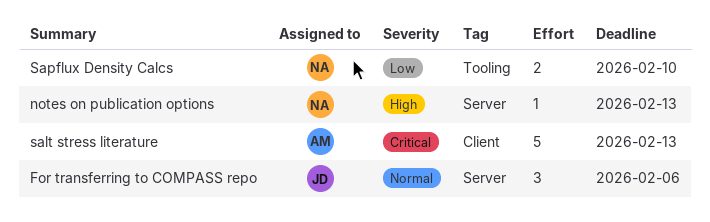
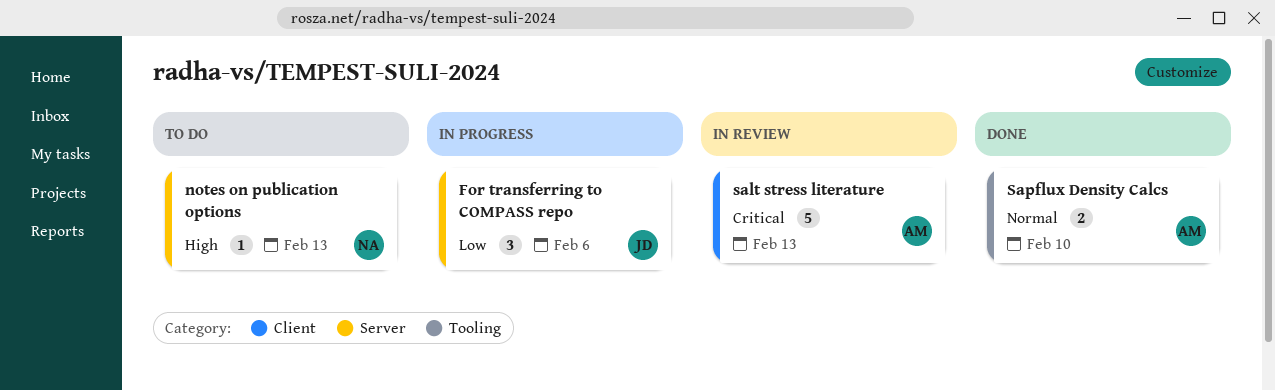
For transferring to COMPASS repo, priority: Normal -> Low
Sapflux Density Calcs, owner: NA -> AM
Sapflux Density Calcs, priority: Low -> Normal

